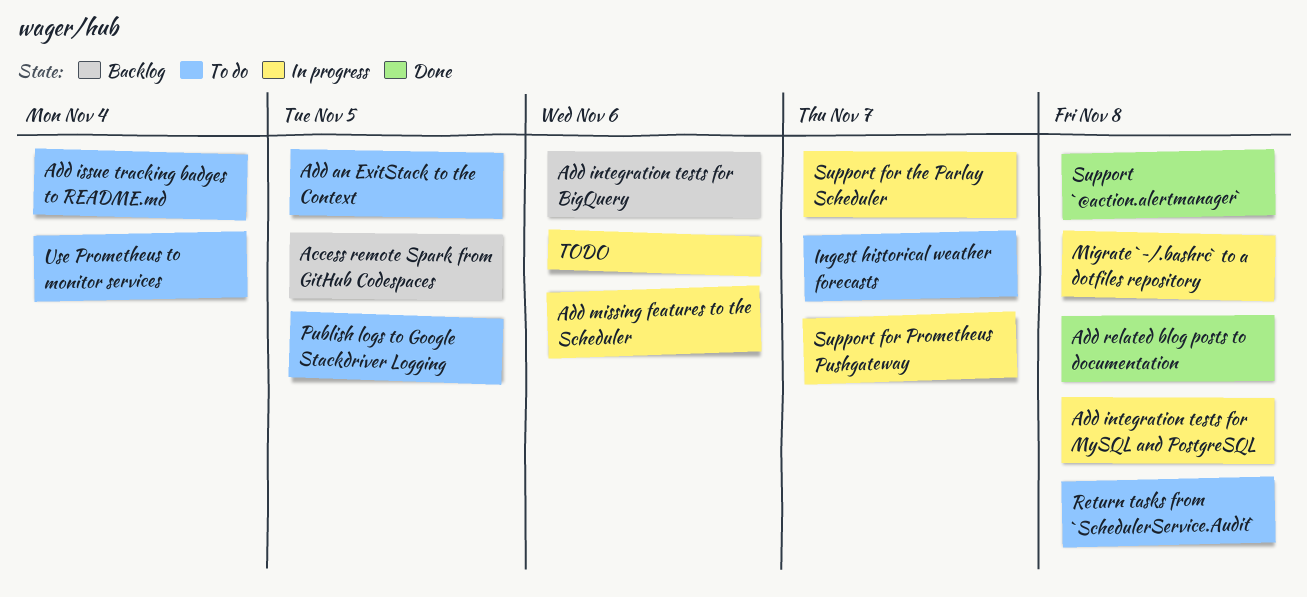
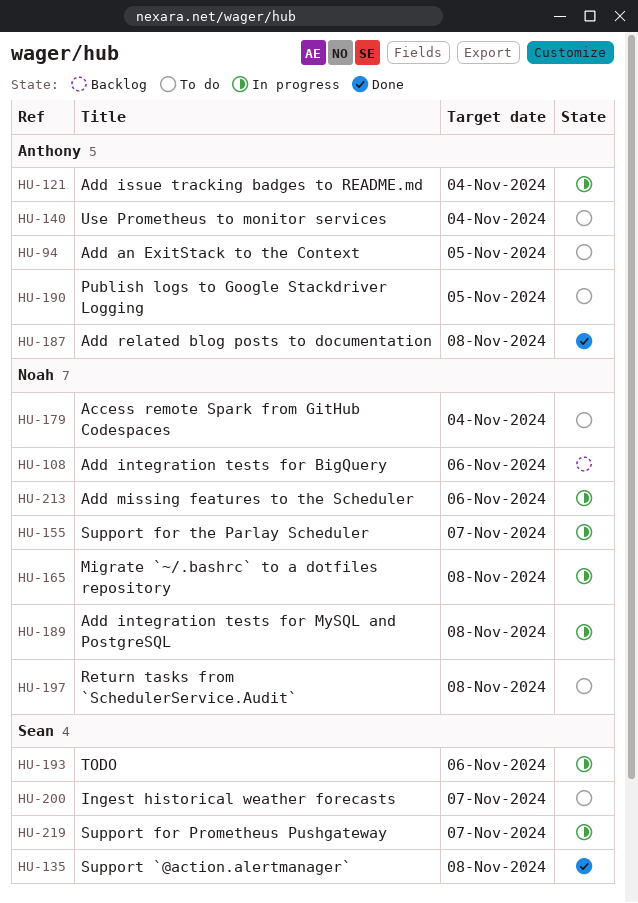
Access remote Spark from GitHub Codespaces, status: Backlog -> To do
Access remote Spark from GitHub Codespaces, due: Nov 5 -> Nov 4
Add issue tracking badges to README.md, status: To do -> In progress

